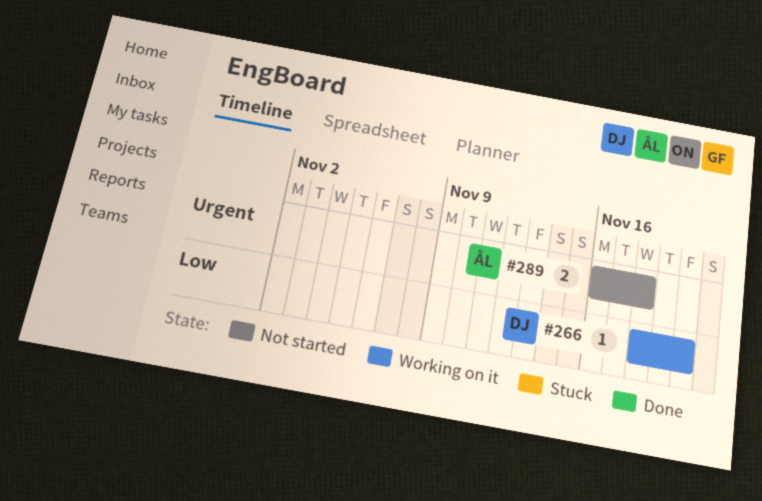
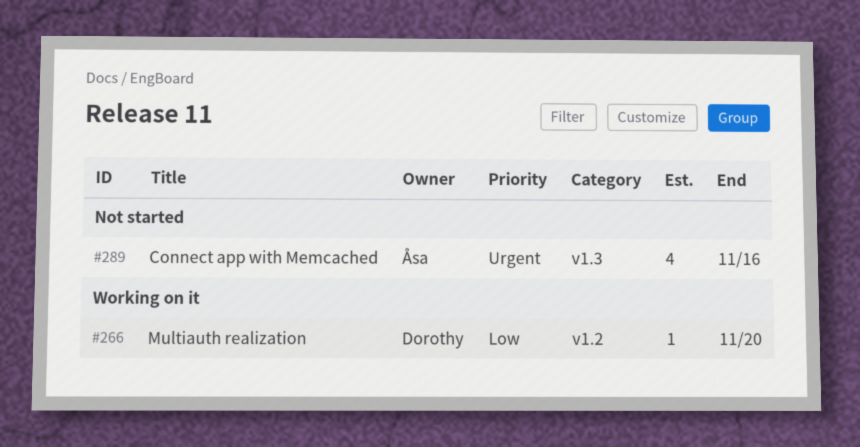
#289, estimate: 2 -> 4
#289, due: Nov 18 -> Nov 16

